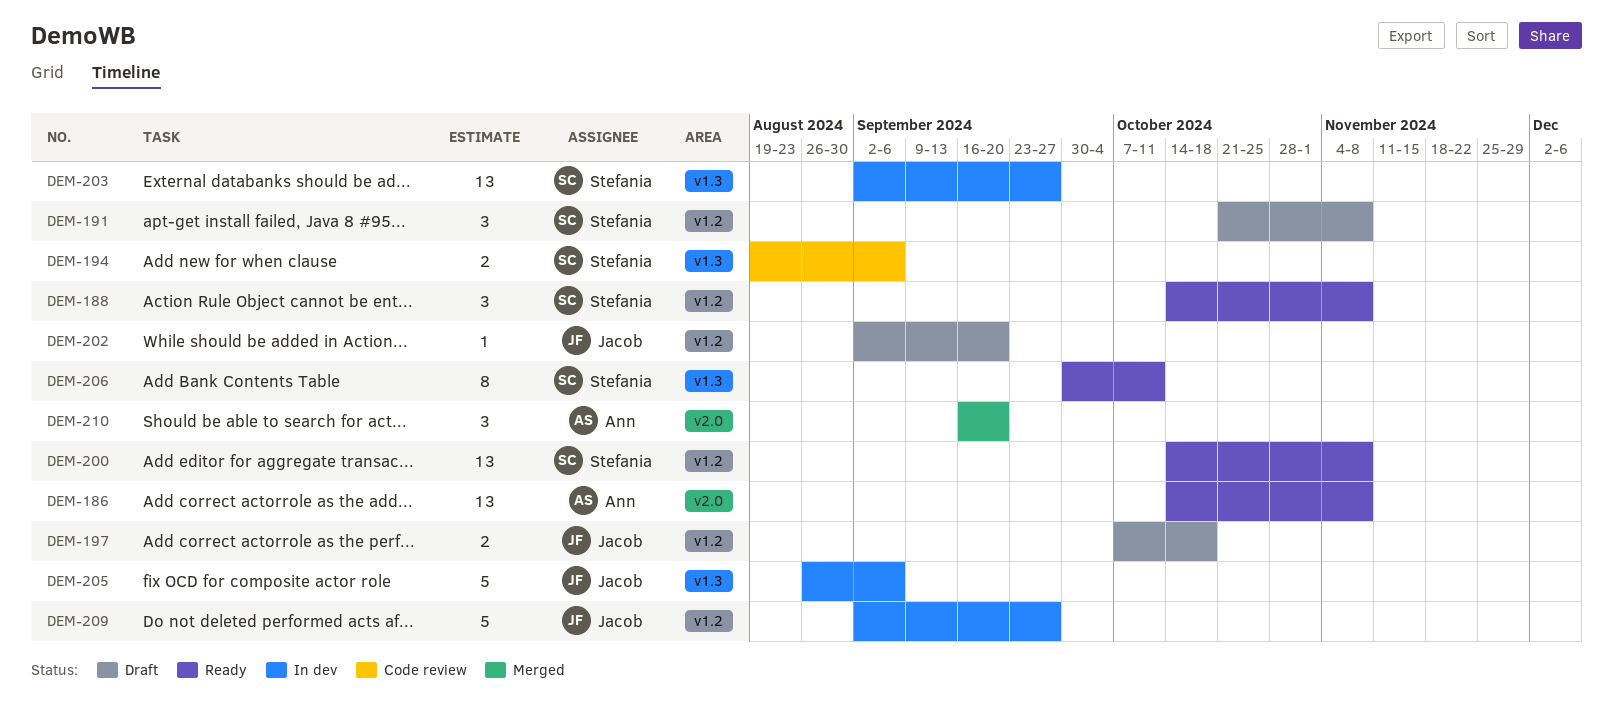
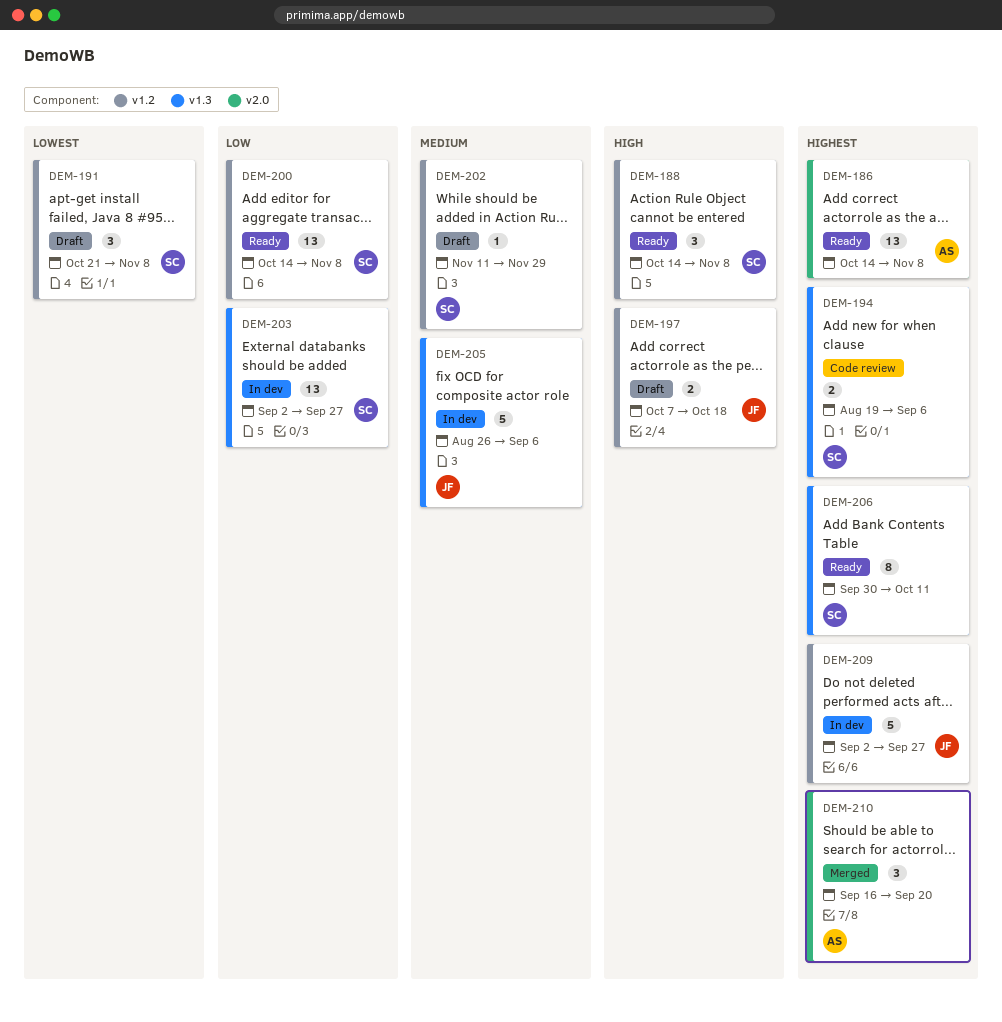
DEM-202, owner: Jacob -> Stefania
DEM-202, start: Sep 2 -> Nov 11
DEM-202, due: Sep 20 -> Nov 29

